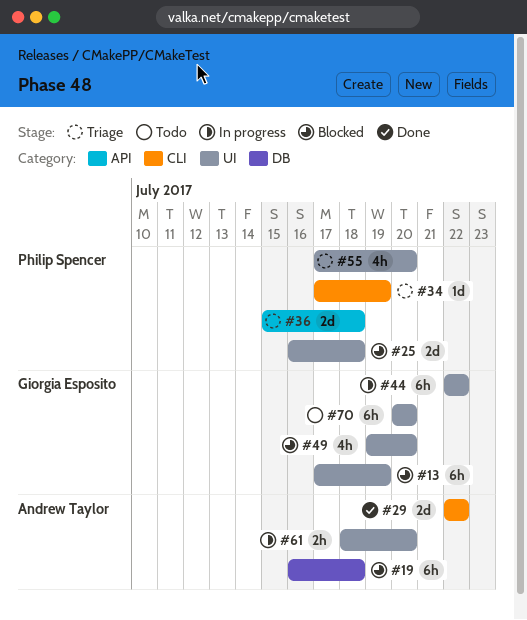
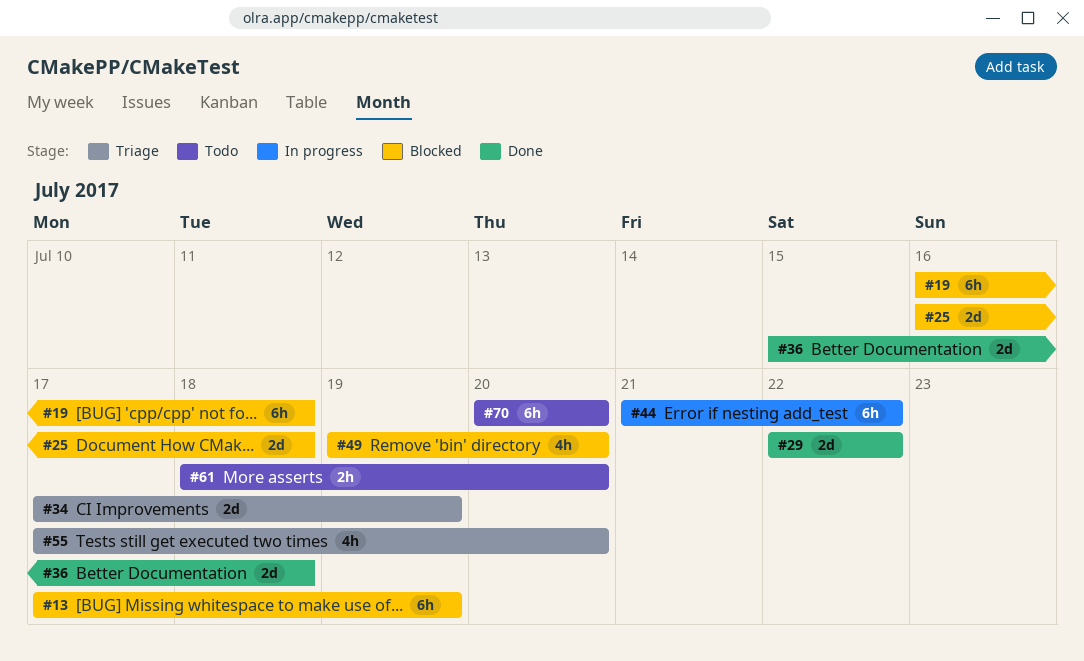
#34, estimate: 1d -> 2d
#36, status: Triage -> Done
#44, start: Jul 22 -> Jul 21
#61, status: In progress -> Todo

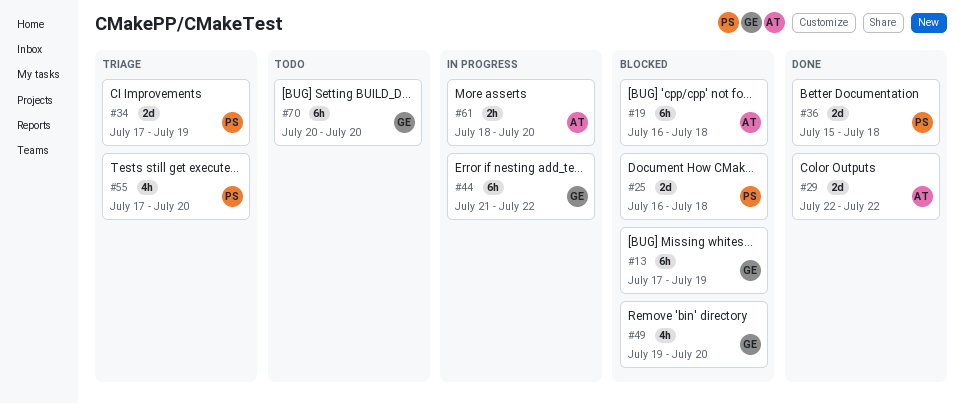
#61, status: Todo -> In progress

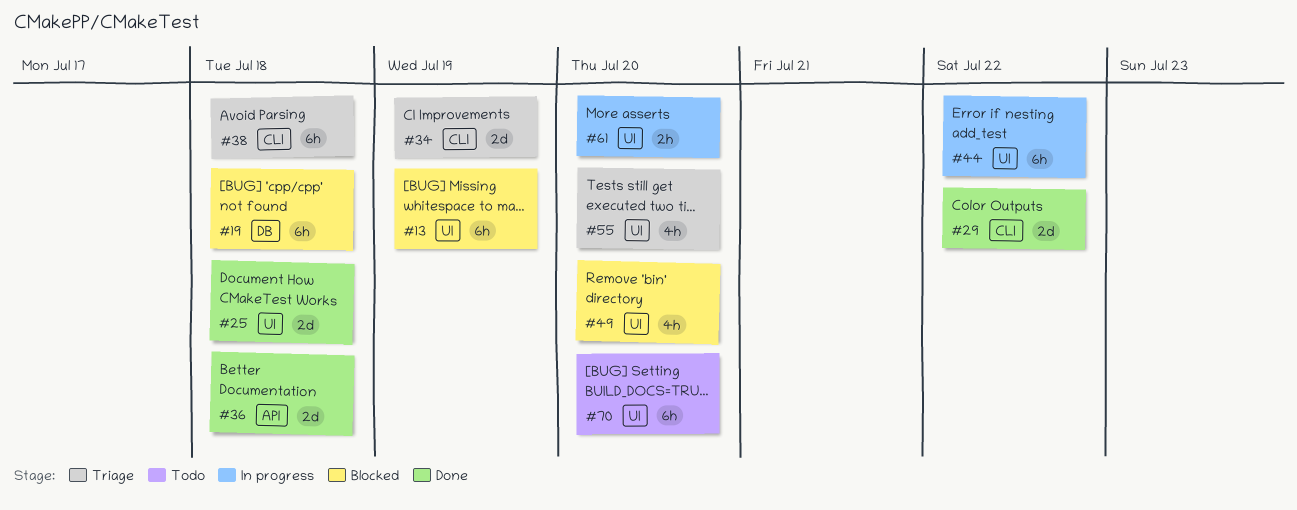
#25, status: Blocked -> Done
#38: none -> present

